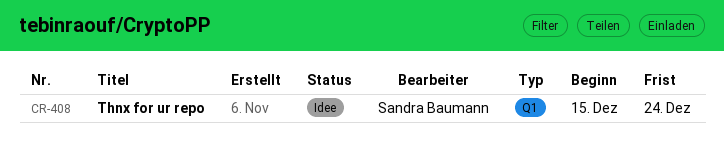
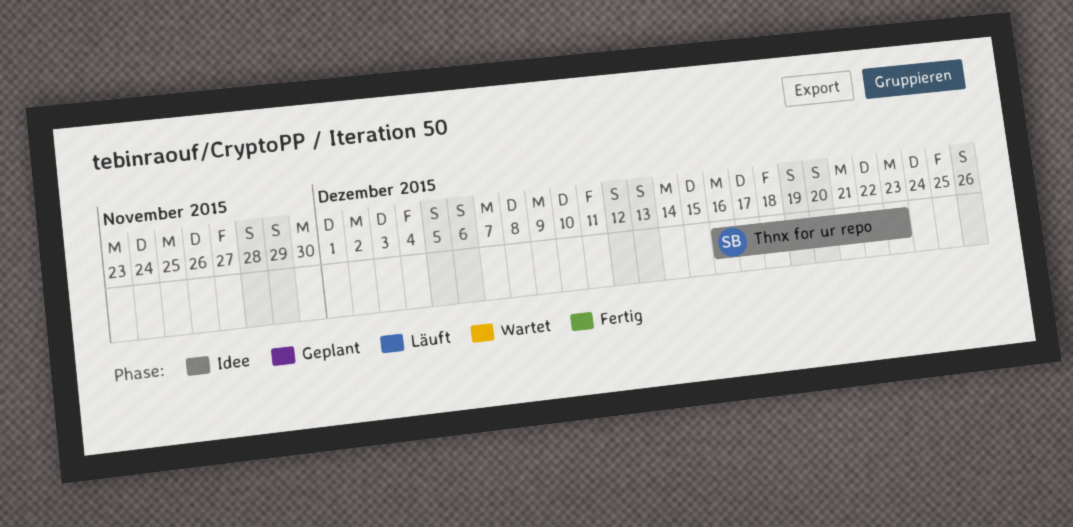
Thnx for ur repo, start: Dec 15 -> Dec 16
Thnx for ur repo, due: Dec 24 -> Dec 23

